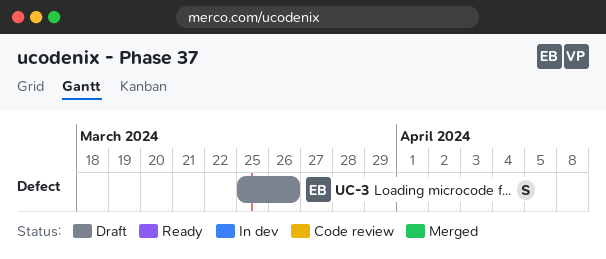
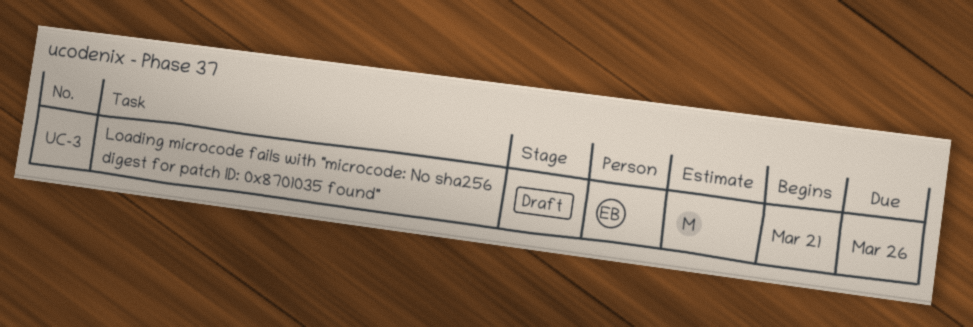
UC-3, estimate: S -> M
UC-3, start: Mar 25 -> Mar 21

